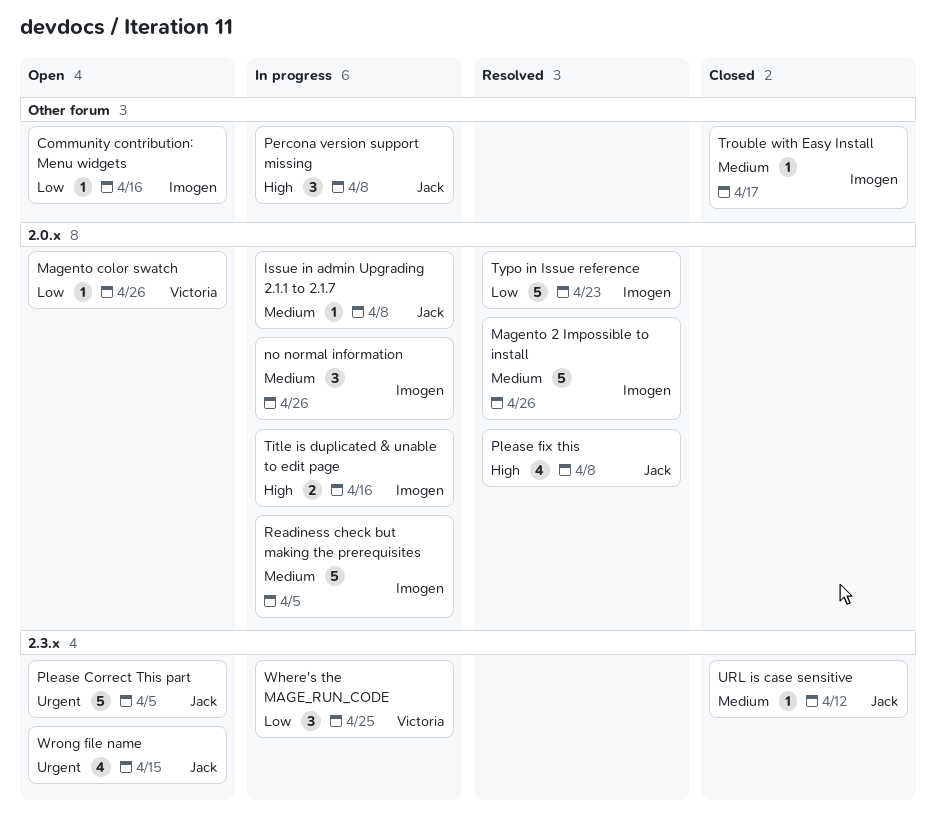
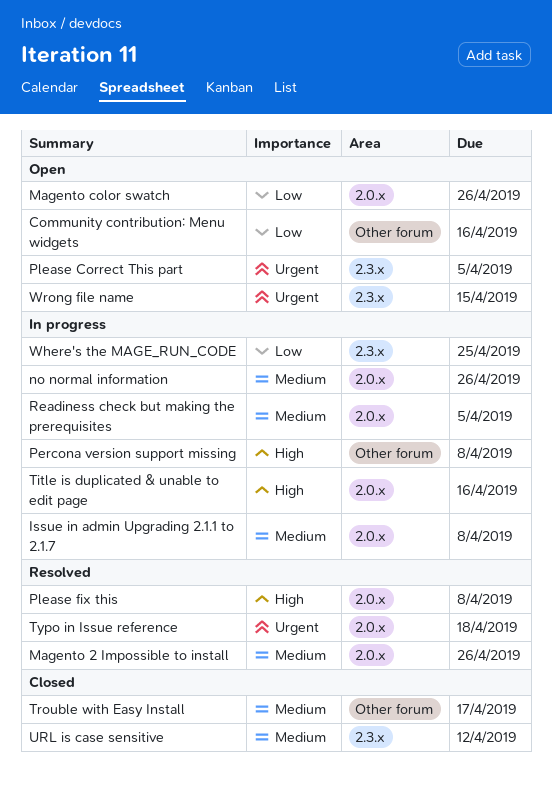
Typo in Issue reference, priority: Low -> Urgent
Typo in Issue reference, due: Apr 23 -> Apr 18

